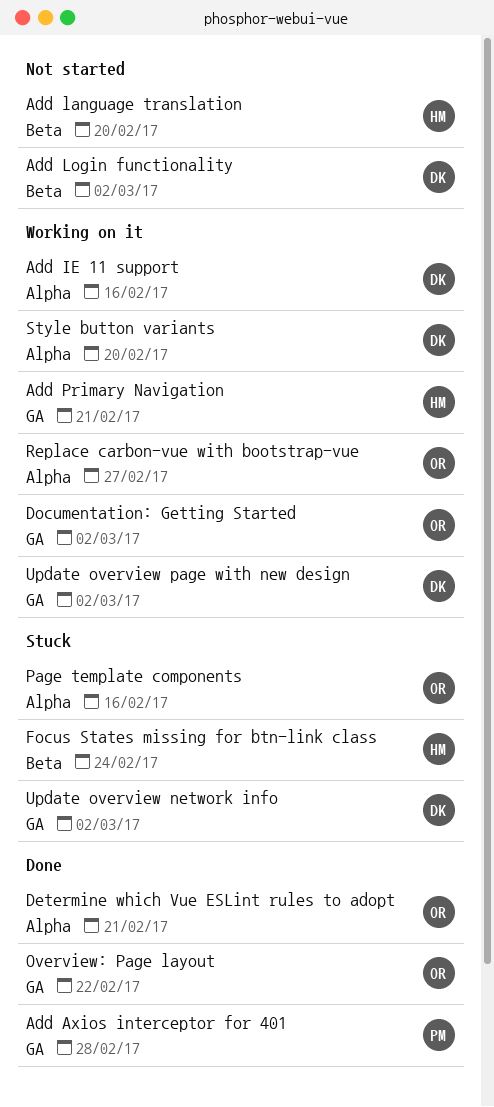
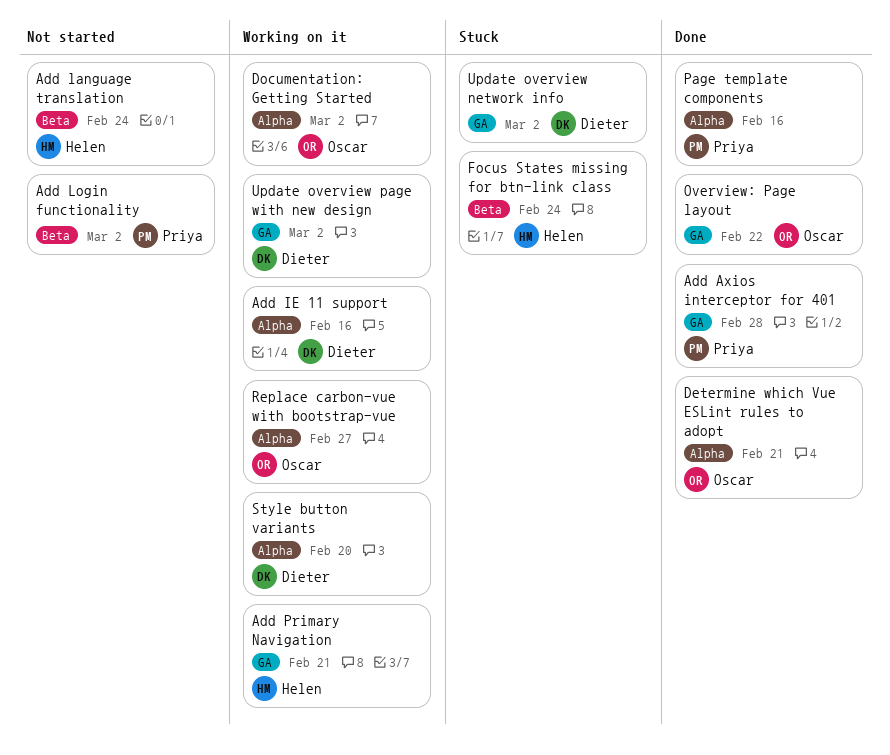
Add language translation, due: Feb 20 -> Feb 24
Add Login functionality, owner: Dieter -> Priya
Documentation: Getting Started, label: GA -> Alpha
Page template components, status: Stuck -> Done
Page template components, owner: Oscar -> Priya

